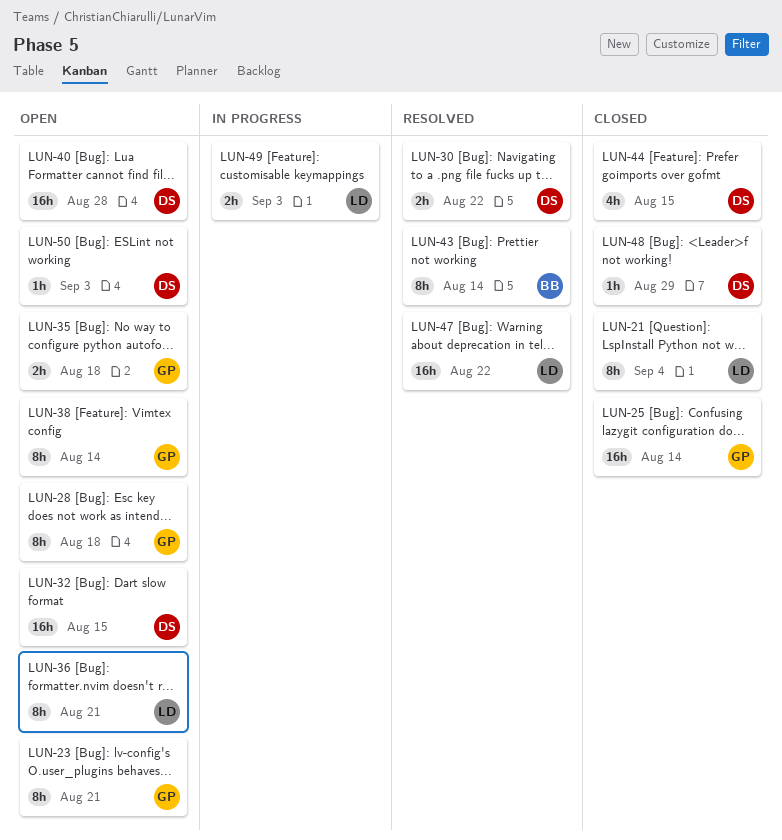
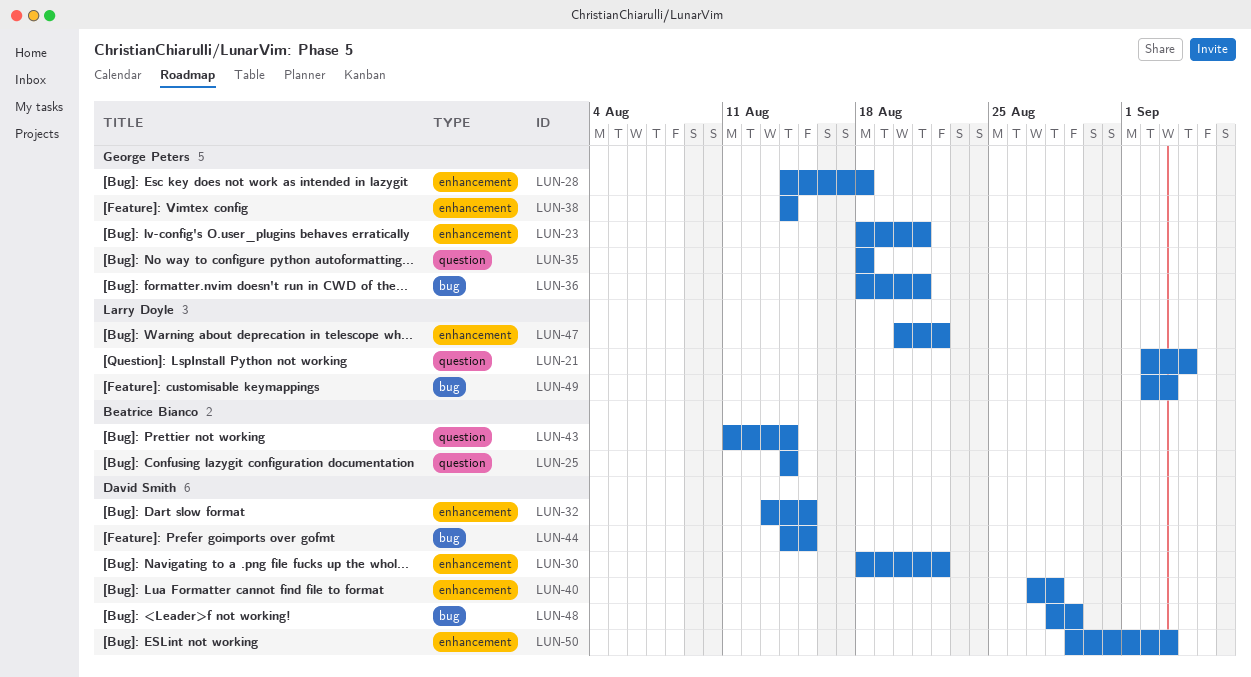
LUN-25, owner: George Peters -> Beatrice Bianco
LUN-36, owner: Larry Doyle -> George Peters

